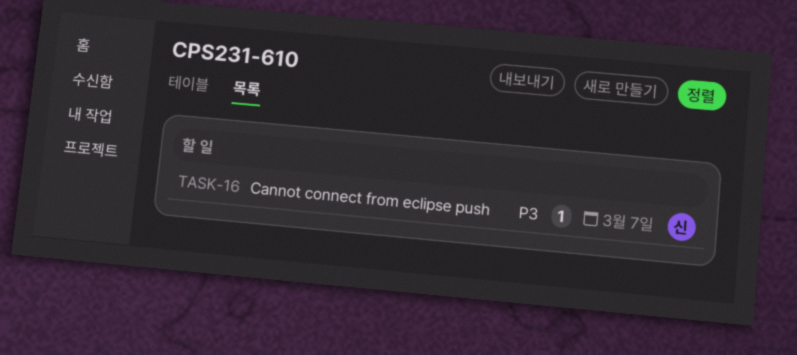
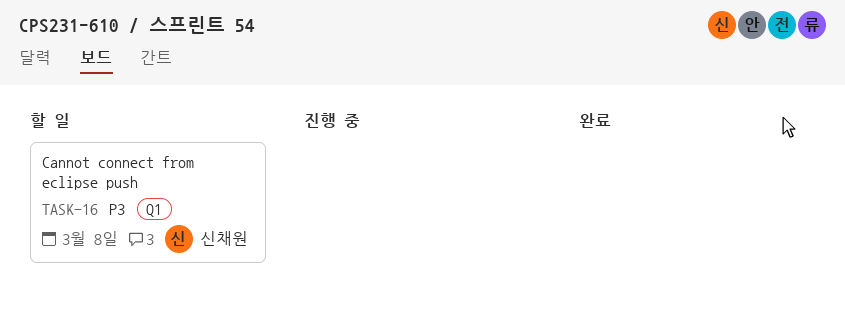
TASK-16, due: Mar 7 -> Mar 8

